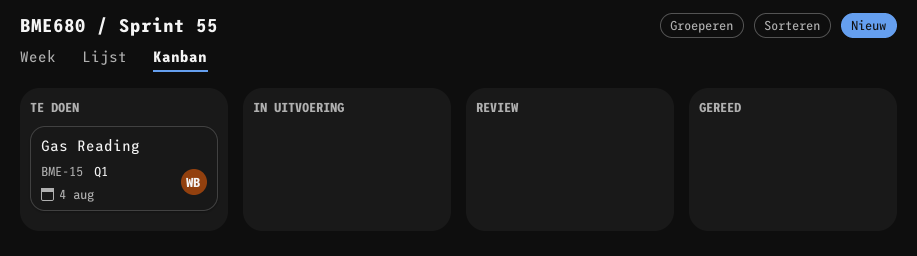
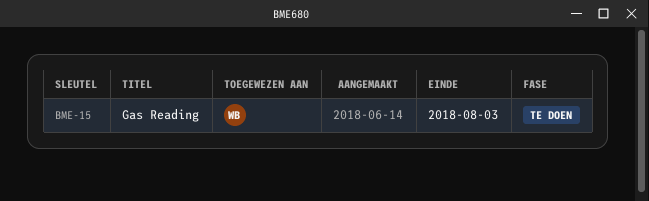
BME-15, due: Aug 4 -> Aug 3

